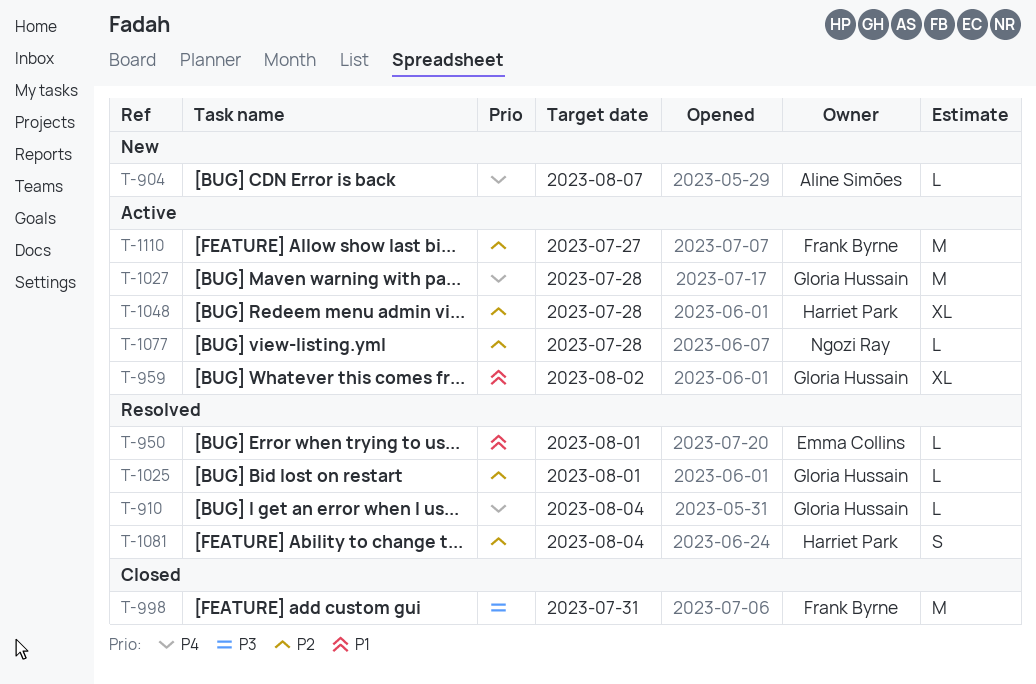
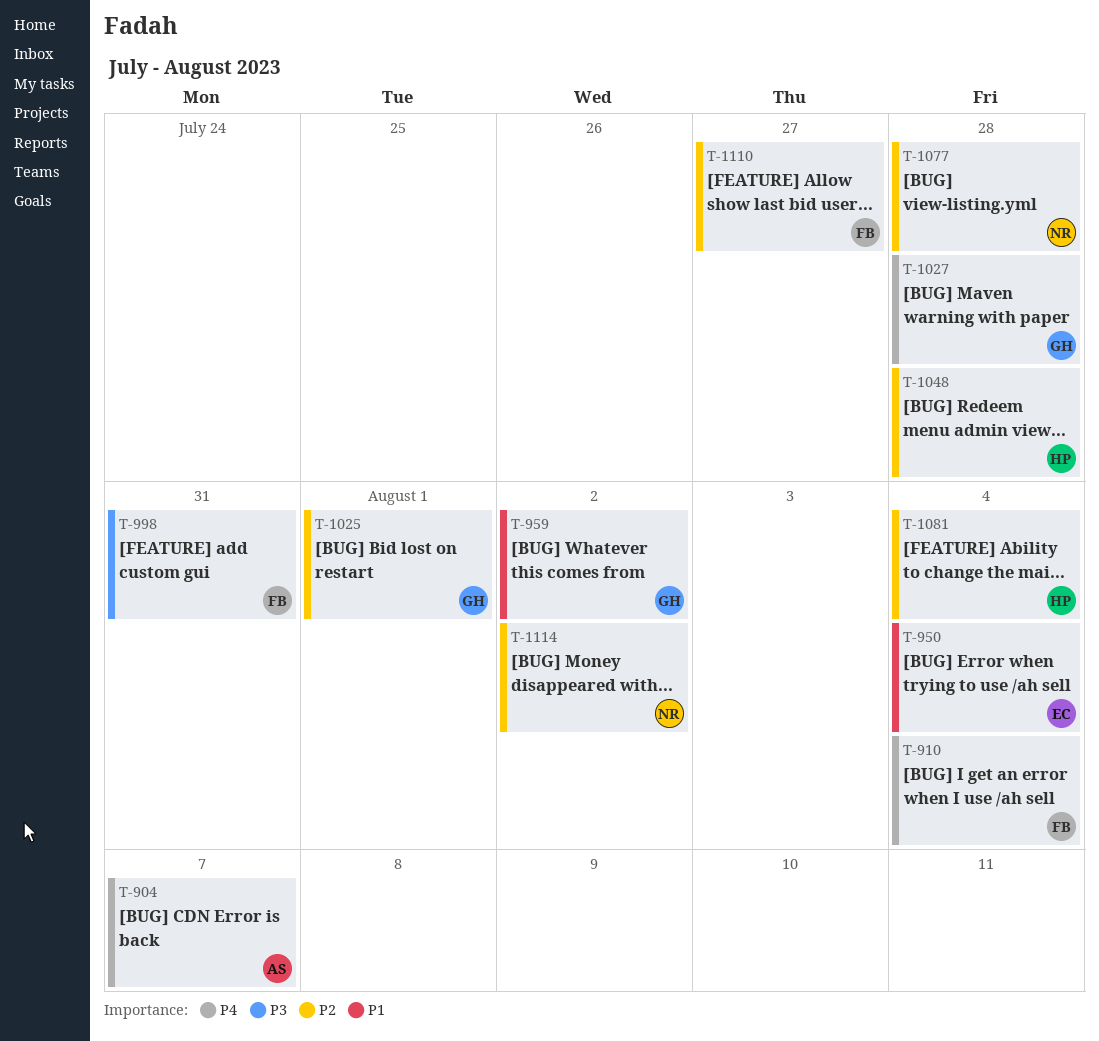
T-910, owner: Gloria Hussain -> Frank Byrne
T-950, due: Aug 1 -> Aug 4
T-1114: none -> present

